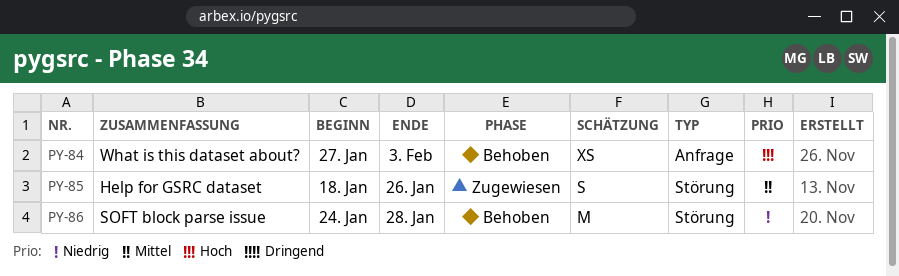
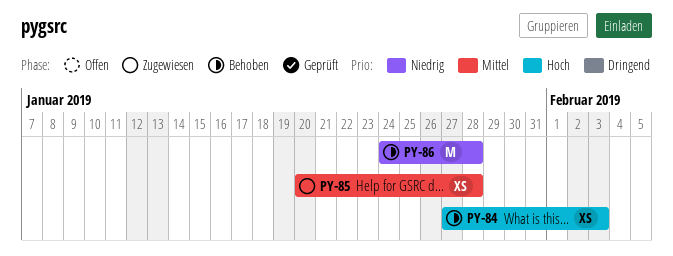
PY-85, estimate: S -> XS
PY-85, start: Jan 18 -> Jan 20
PY-85, due: Jan 26 -> Jan 28

